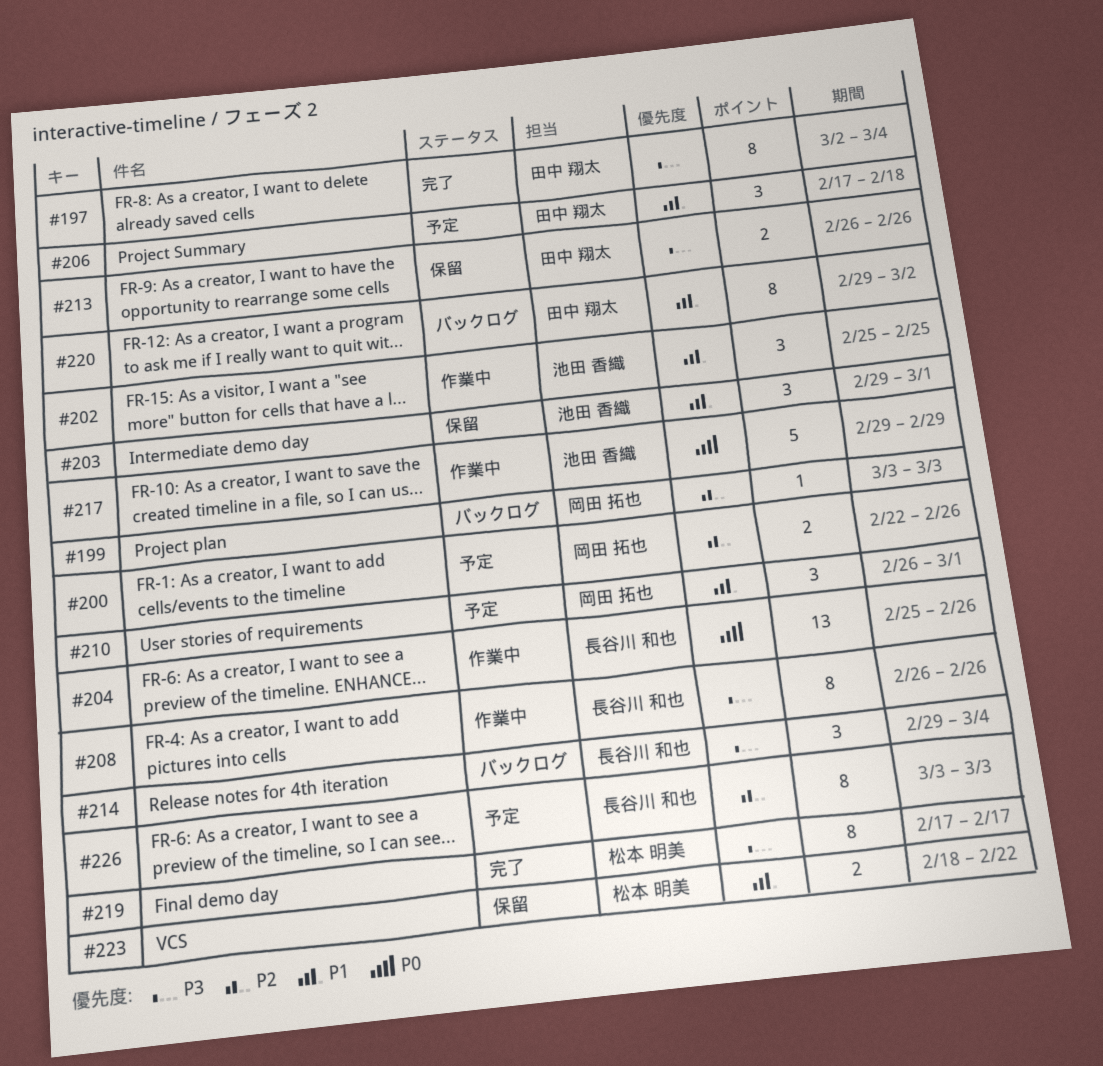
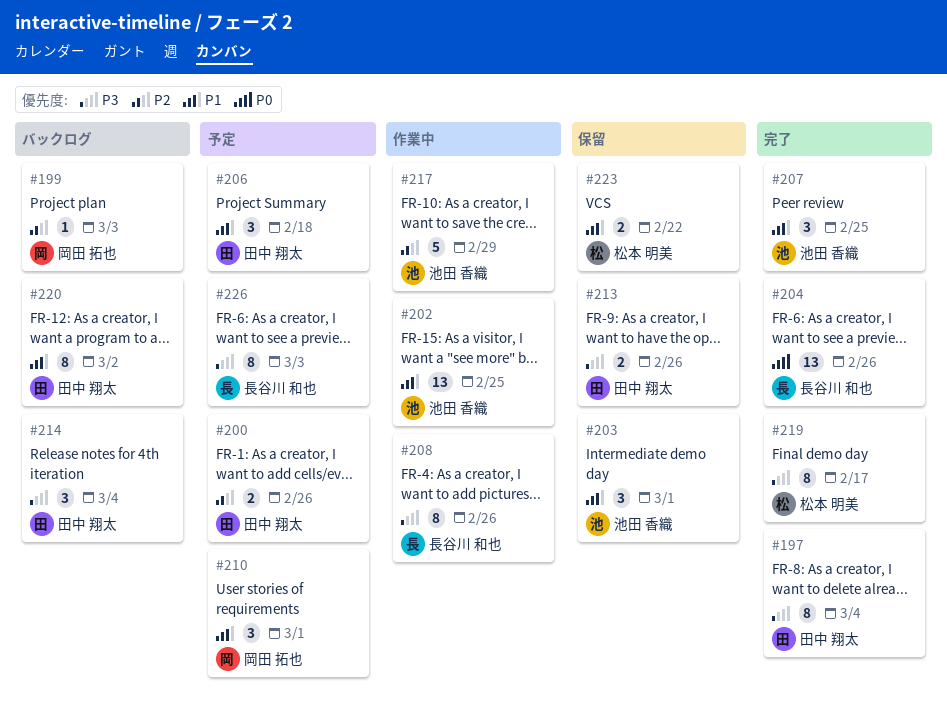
#200, owner: 岡田 拓也 -> 田中 翔太
#202, estimate: 3 -> 13
#204, status: 作業中 -> 完了
#207: none -> present
#214, owner: 長谷川 和也 -> 田中 翔太
#217, priority: P0 -> P2
#226, priority: P2 -> P3

